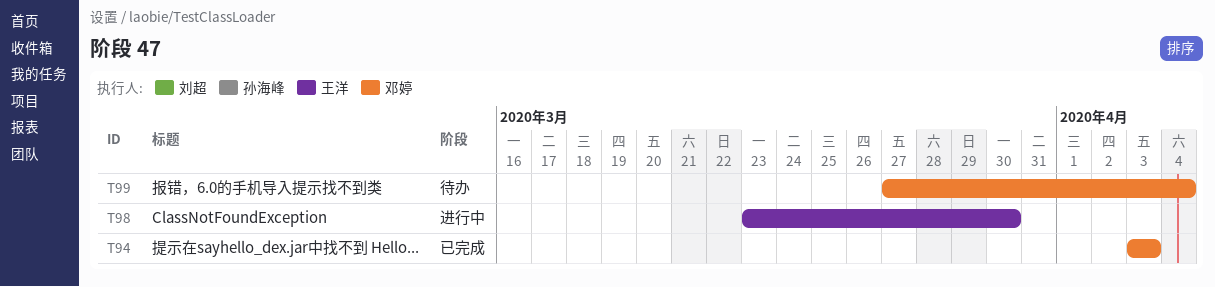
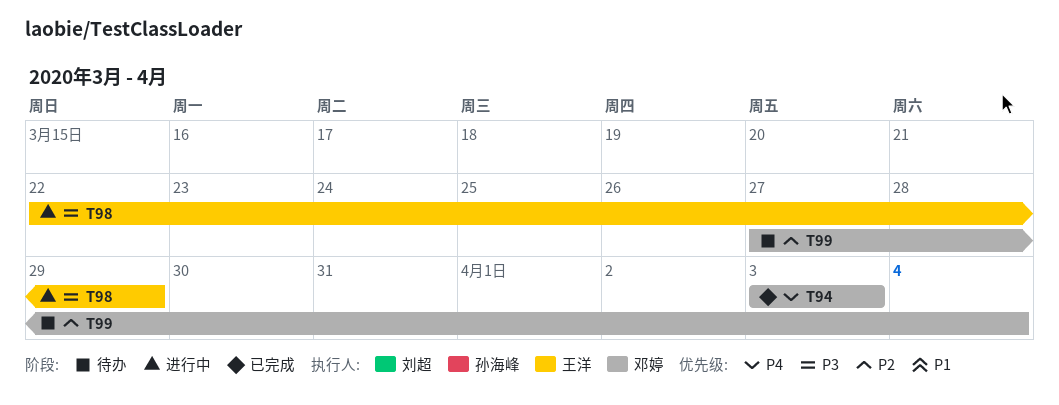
T98, start: Mar 23 -> Mar 22
T98, due: Mar 30 -> Mar 29

